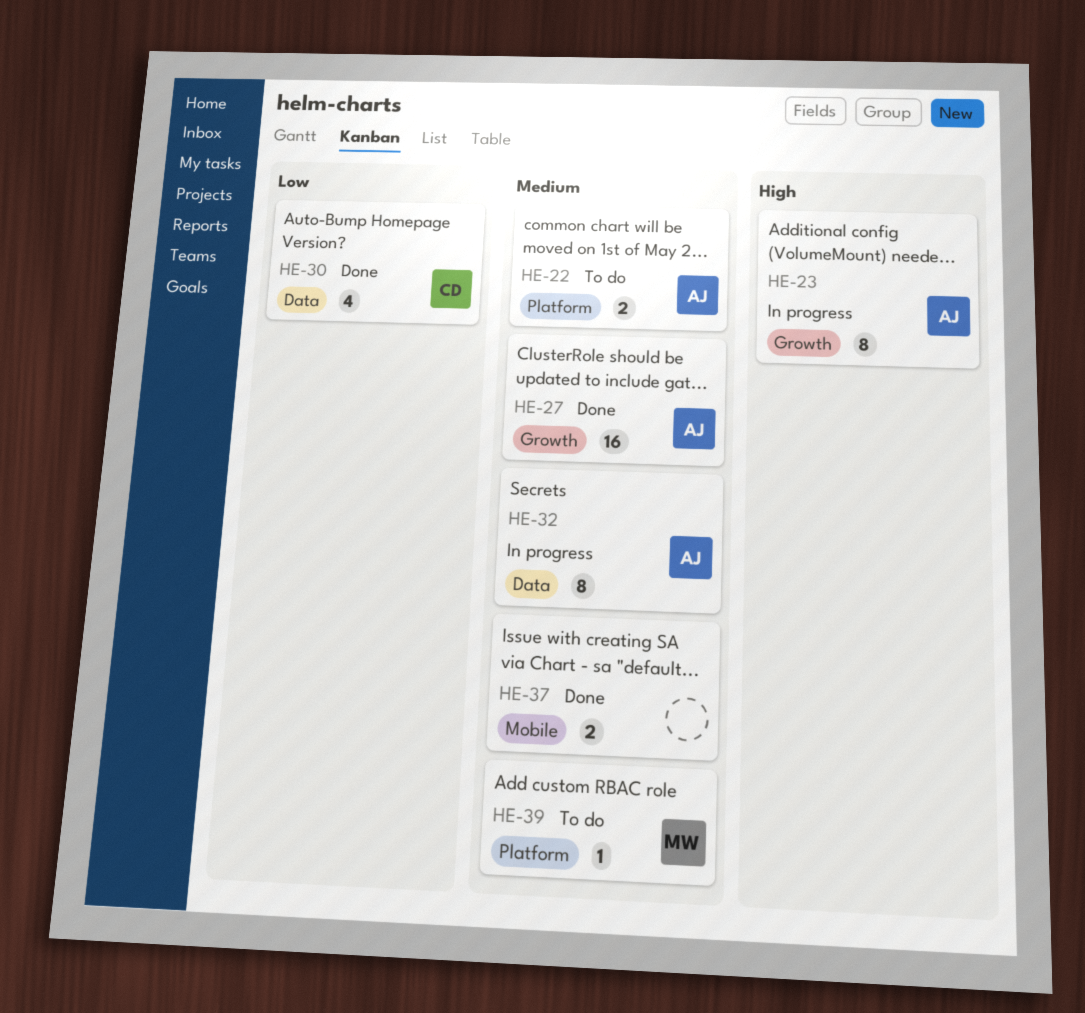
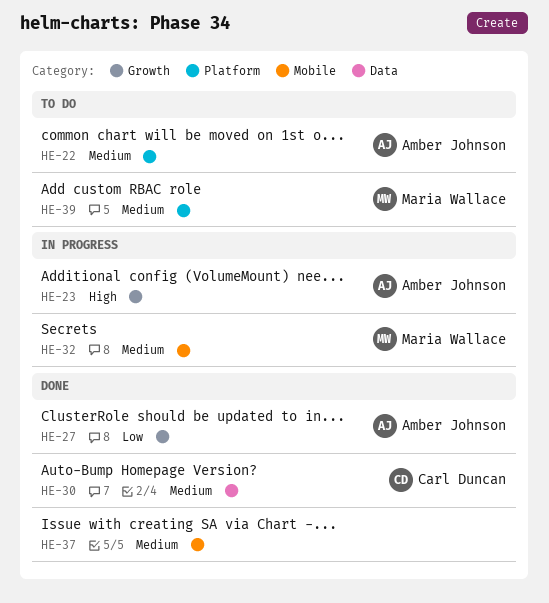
HE-27, priority: Medium -> Low
HE-30, priority: Low -> Medium
HE-32, owner: Amber Johnson -> Maria Wallace
HE-32, label: Data -> Mobile

